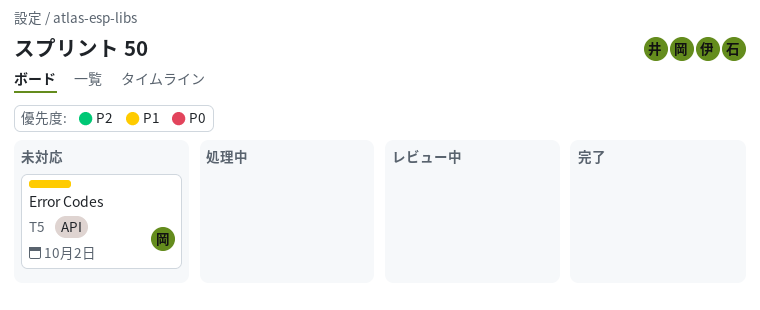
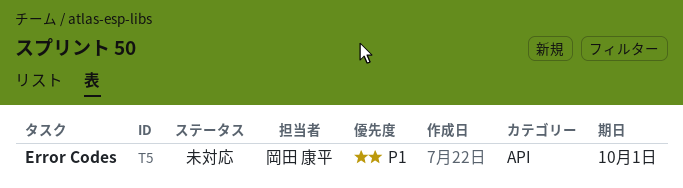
T5, due: Oct 2 -> Oct 1

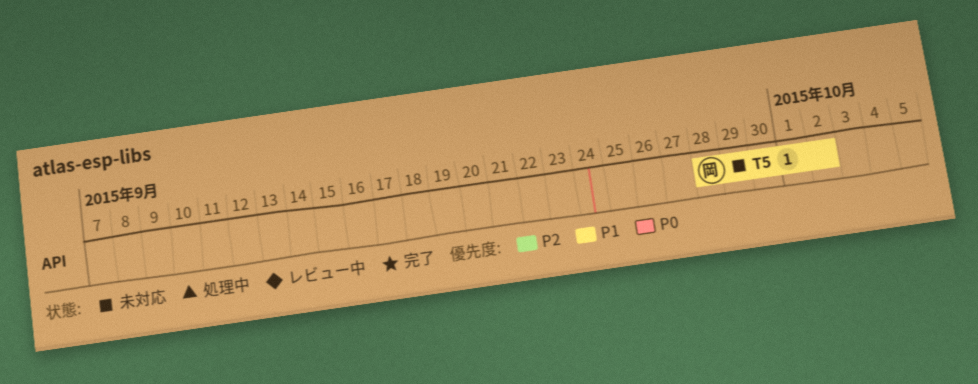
T5, due: Oct 1 -> Oct 2

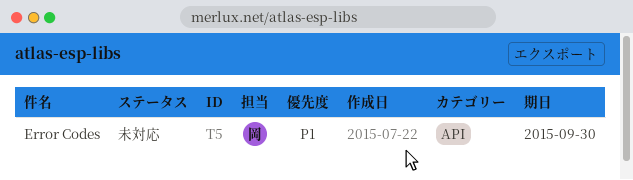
T5, due: Oct 2 -> Sep 30

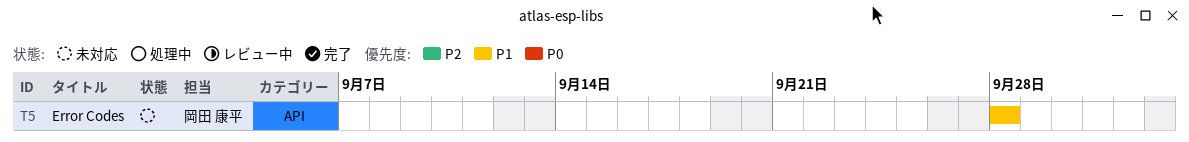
T5, due: Sep 30 -> Sep 28

